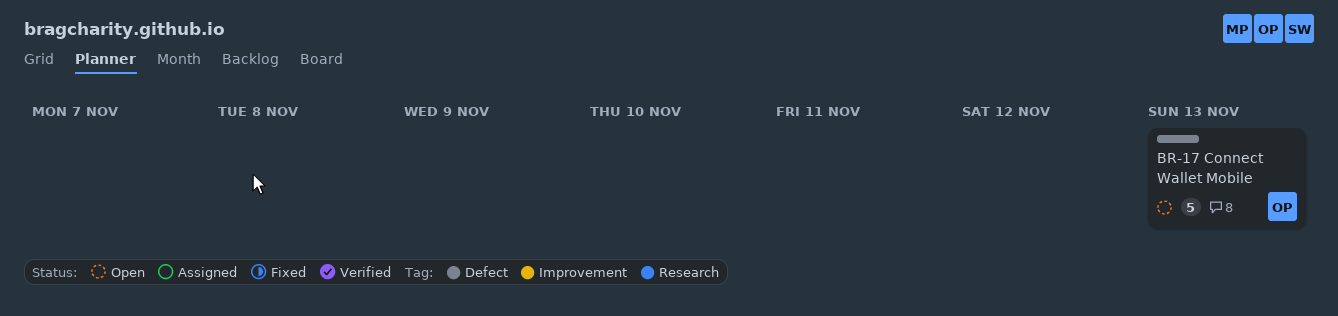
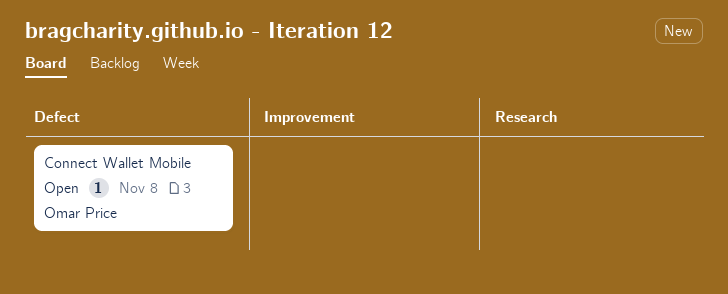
Connect Wallet Mobile, estimate: 5 -> 1
Connect Wallet Mobile, due: Nov 13 -> Nov 8

